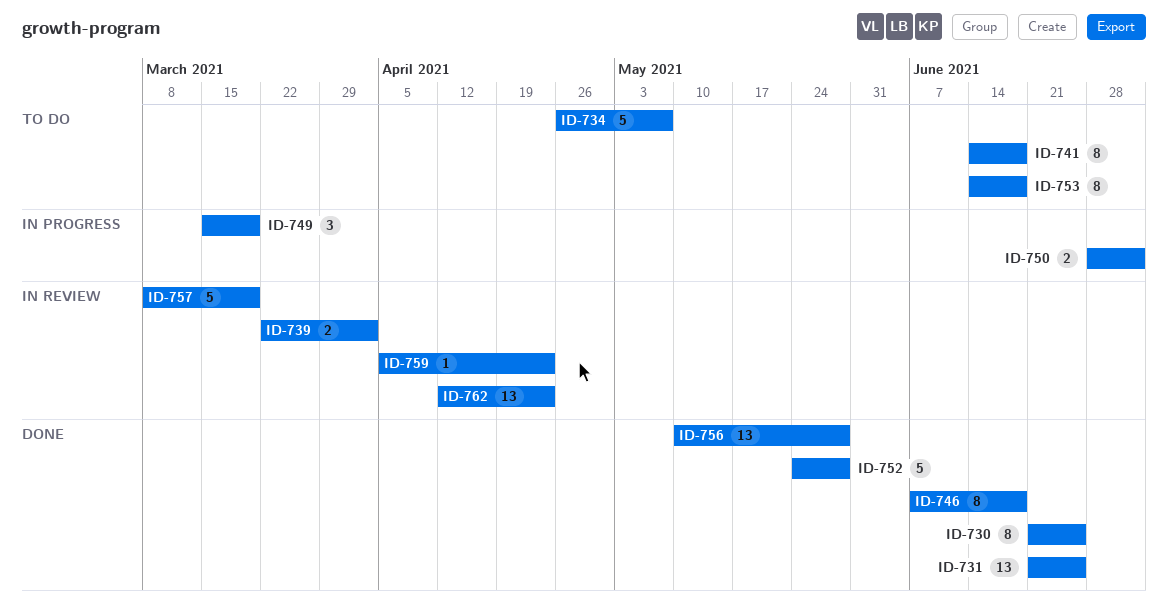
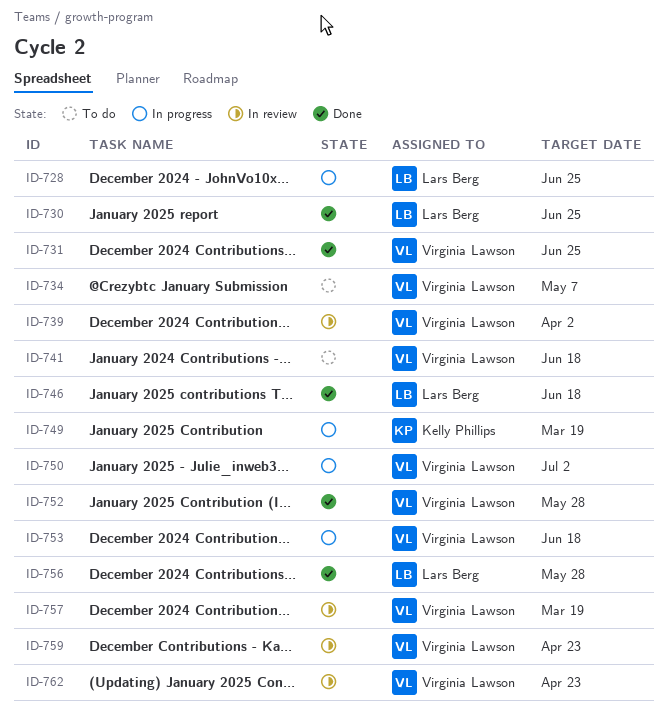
ID-728: none -> present
ID-753, status: To do -> In progress

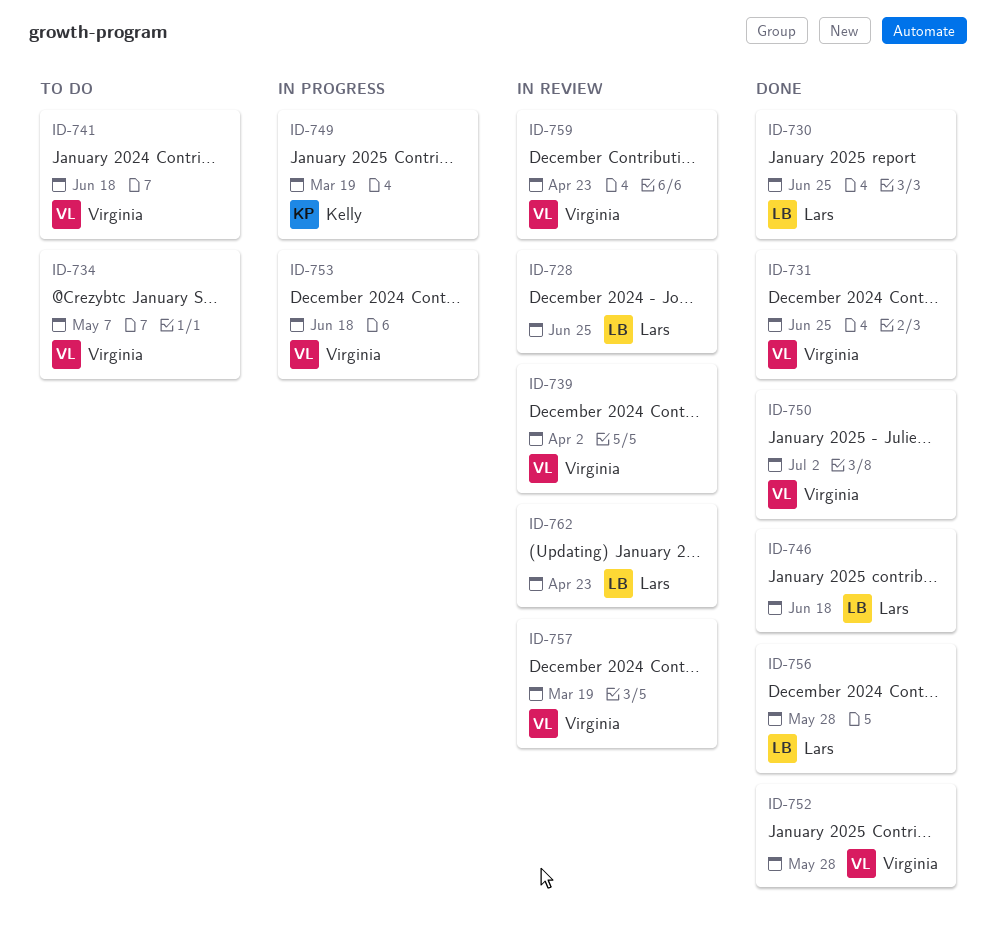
ID-728, status: In progress -> In review
ID-750, status: In progress -> Done
ID-762, owner: Virginia Lawson -> Lars Berg

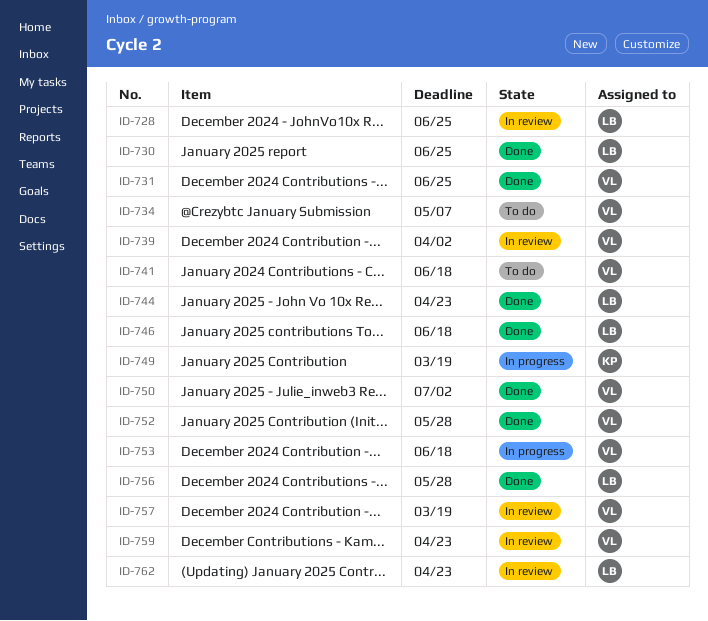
ID-744: none -> present

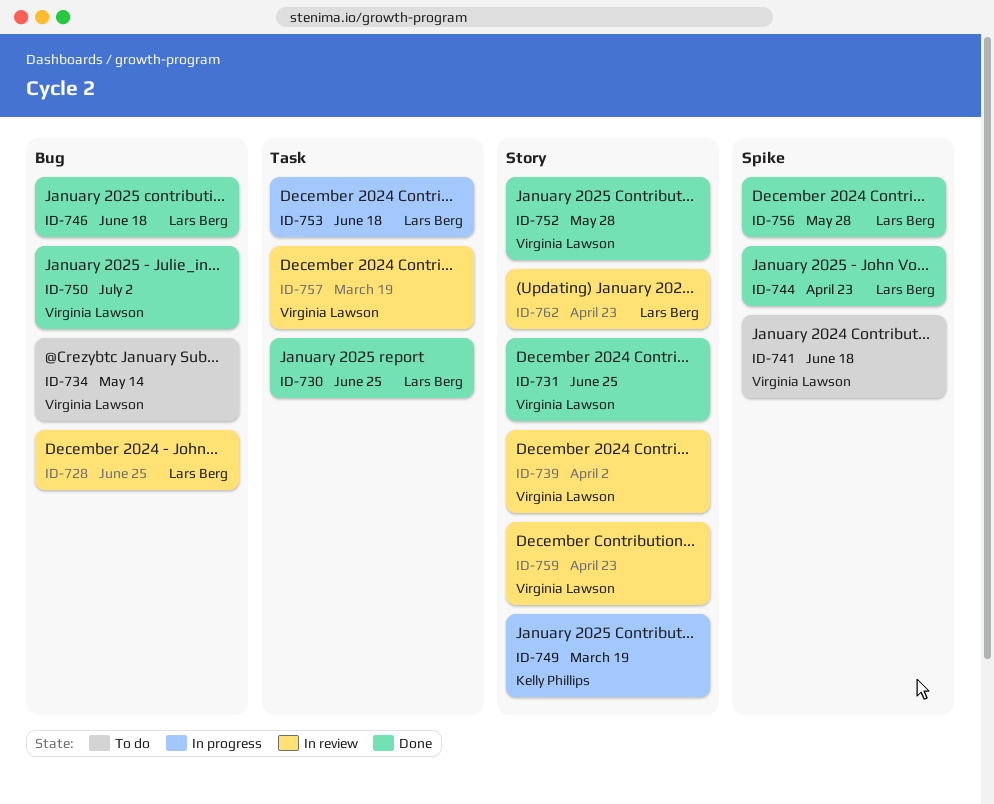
ID-734, due: May 7 -> May 14
ID-753, owner: Virginia Lawson -> Lars Berg

